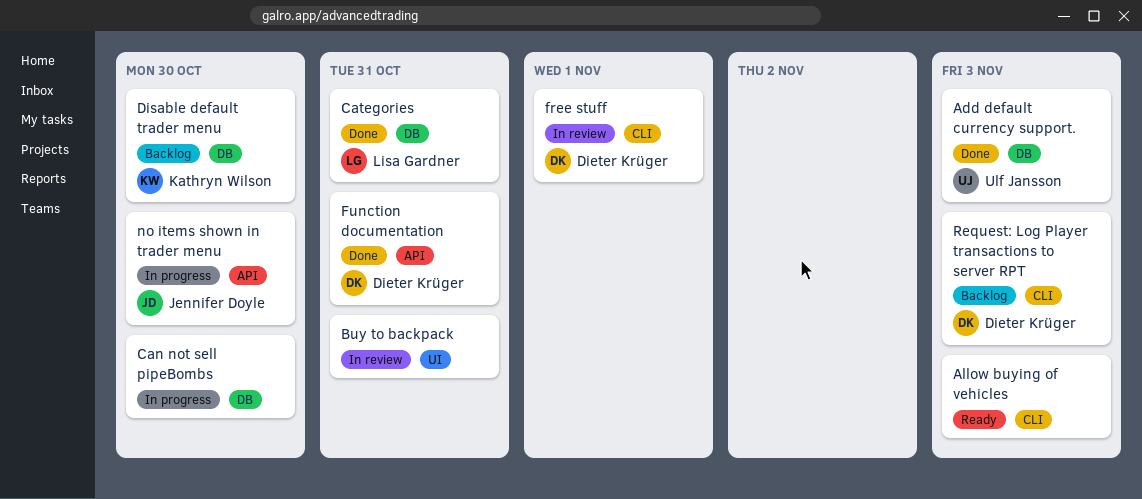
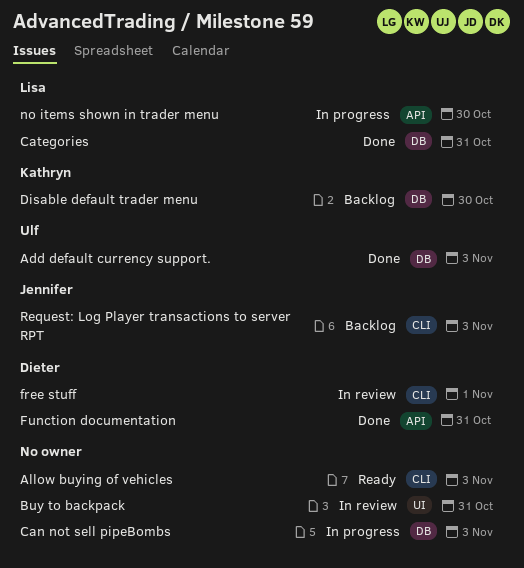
Can not sell pipeBombs, due: Oct 30 -> Nov 3
no items shown in trader menu, owner: Jennifer Doyle -> Lisa Gardner
Request: Log Player transactions to server RPT, owner: Dieter Krüger -> Jennifer Doyle

